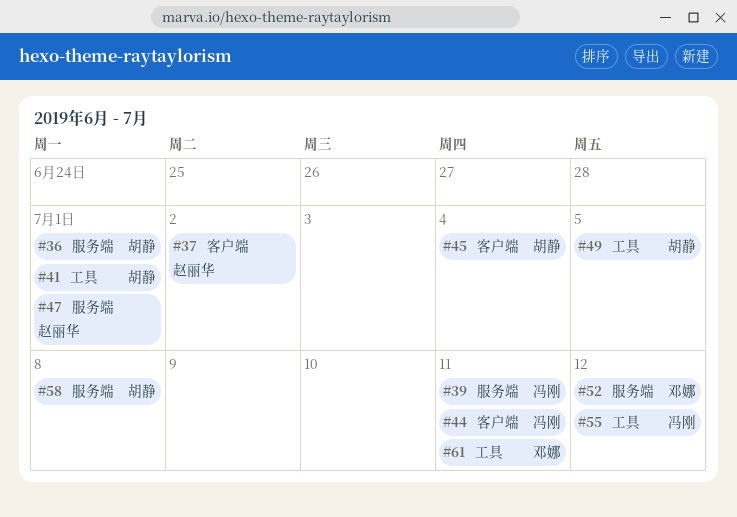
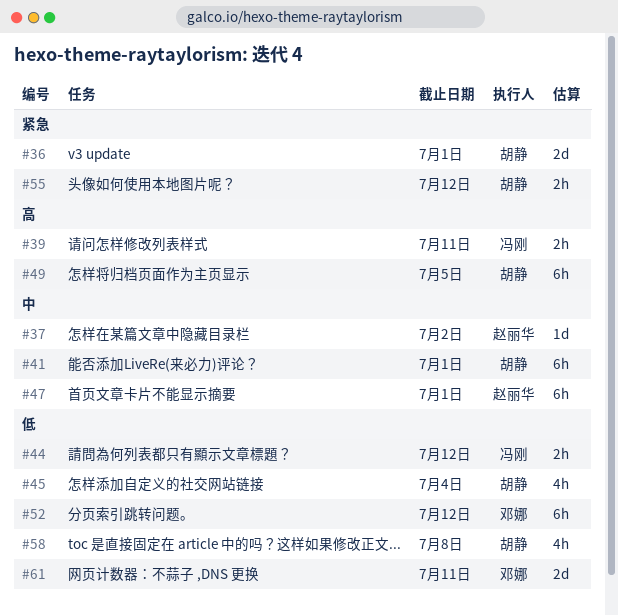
#44, due: Jul 11 -> Jul 12
#55, owner: 冯刚 -> 胡静

